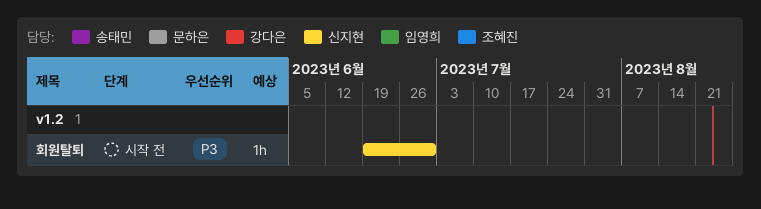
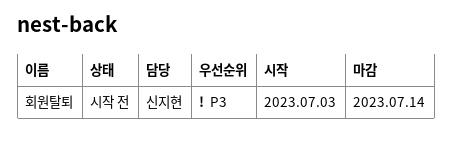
회원탈퇴, start: Jun 19 -> Jul 3
회원탈퇴, due: Jun 30 -> Jul 14

